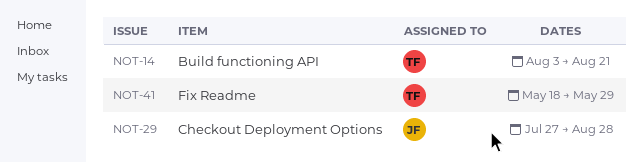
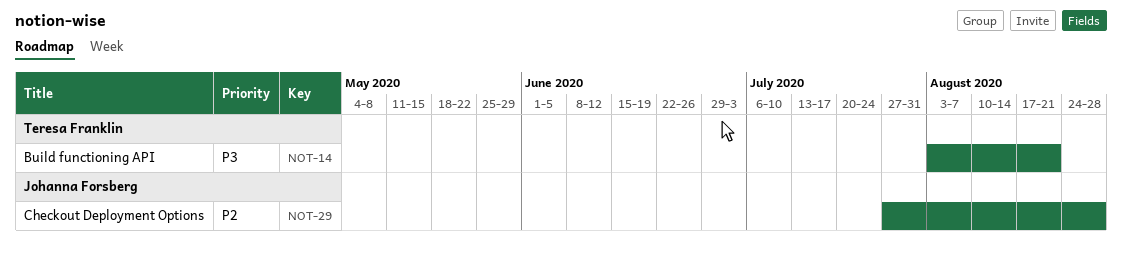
NOT-41: present -> none

